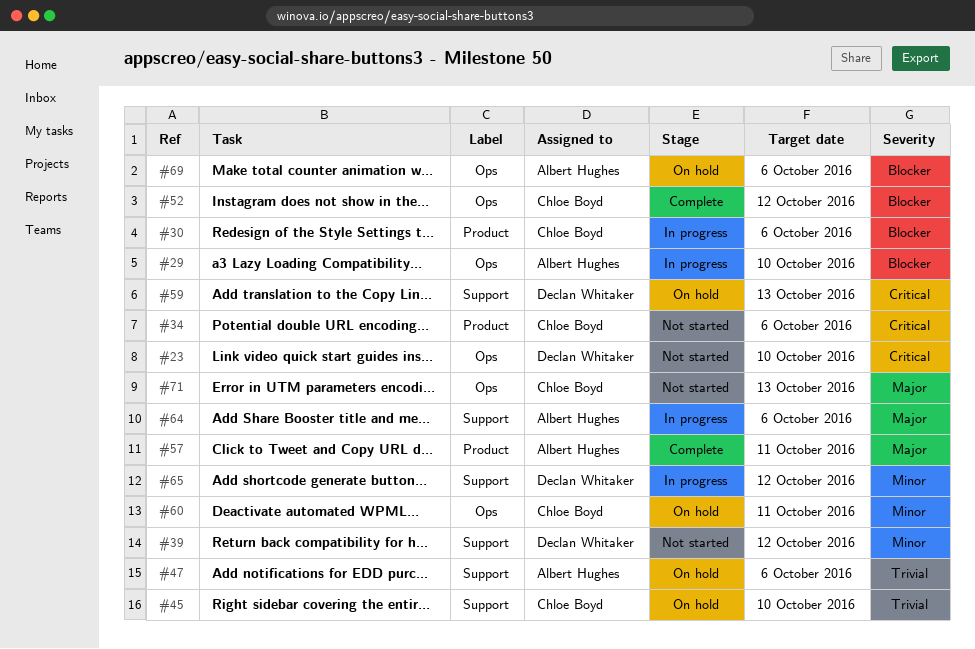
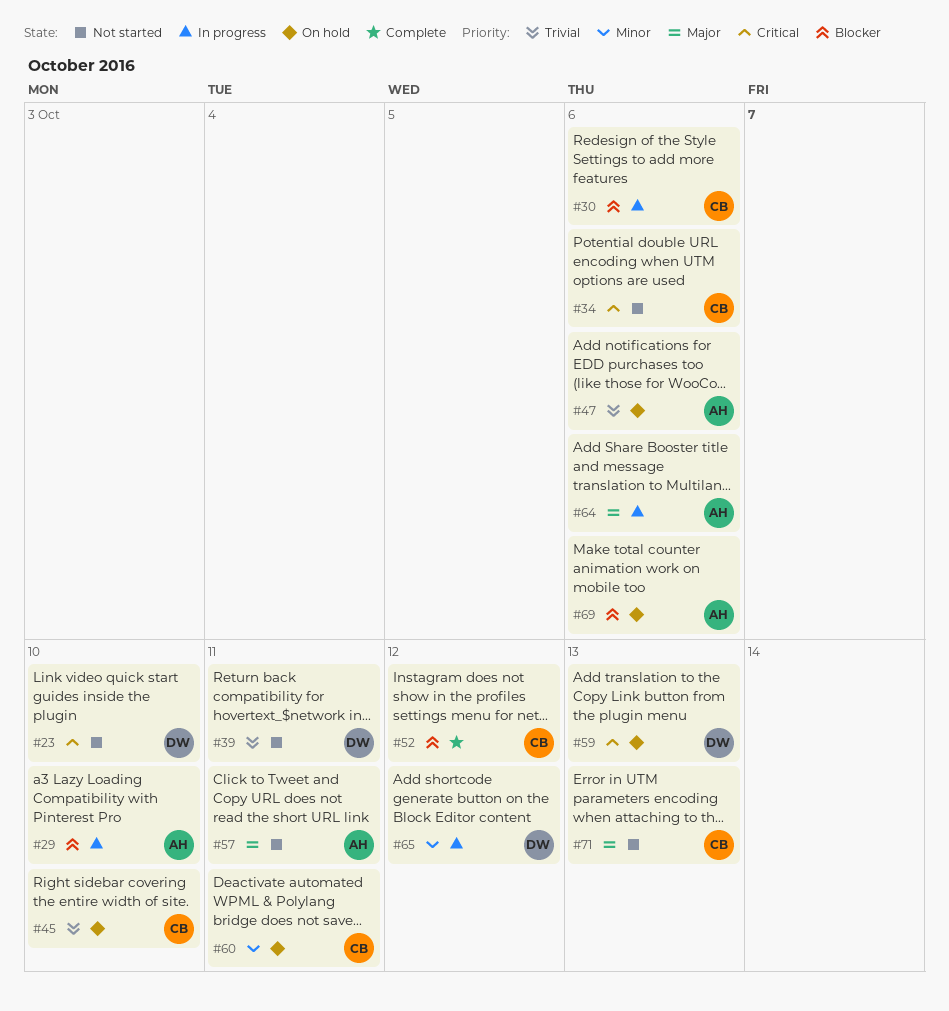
#39, priority: Minor -> Trivial
#39, due: Oct 12 -> Oct 11
#57, status: Complete -> Not started

